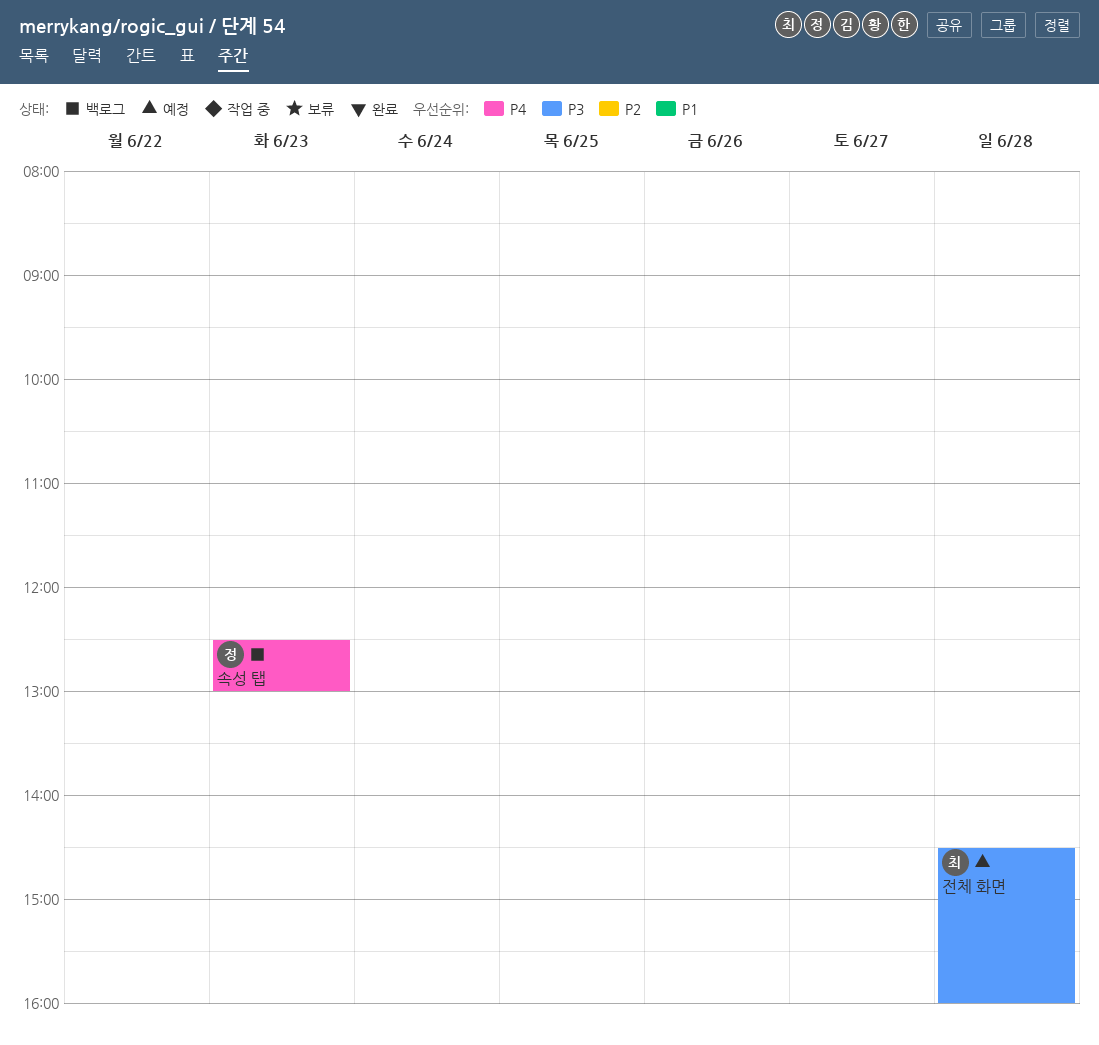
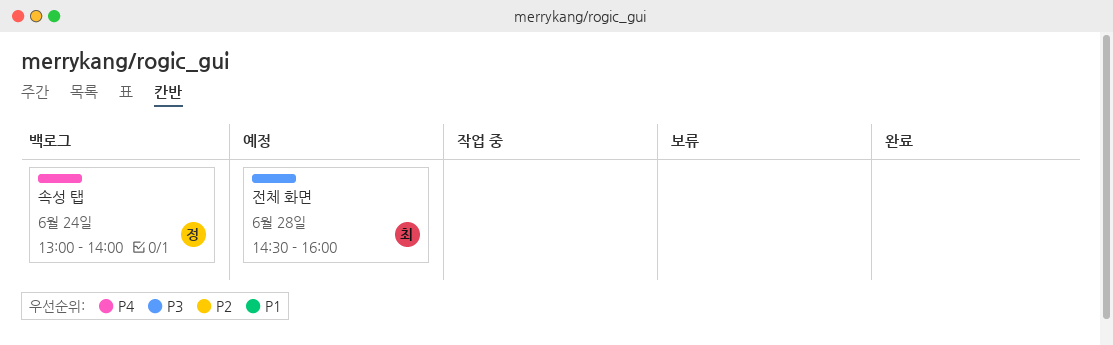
속성 탭, day: Jun 23 -> Jun 24
속성 탭, begins: 12:30 -> 13:00
속성 탭, ends: 13:00 -> 14:00

